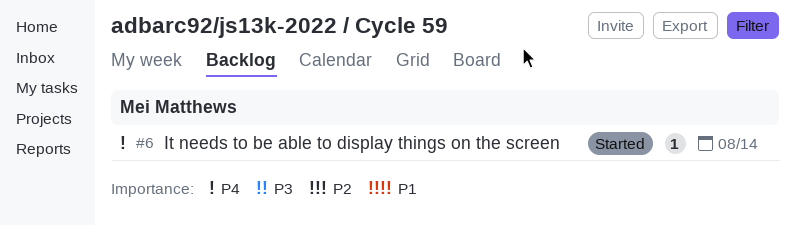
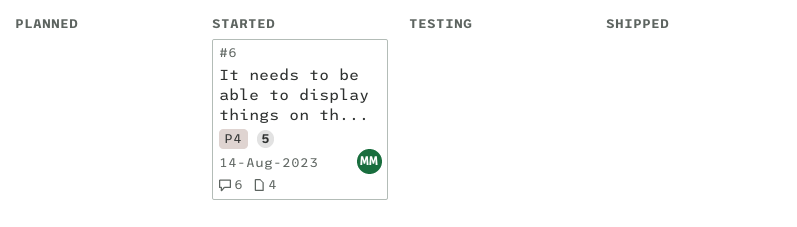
#6, estimate: 1 -> 5

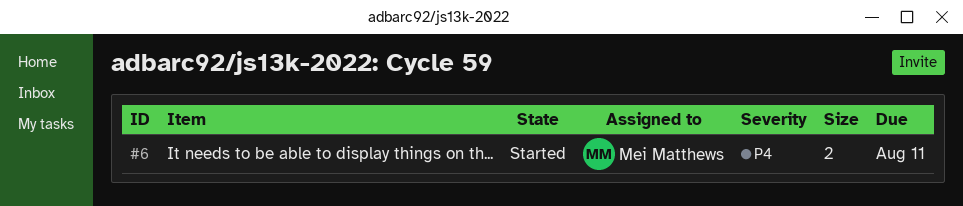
#6, estimate: 5 -> 2
#6, due: Aug 14 -> Aug 11

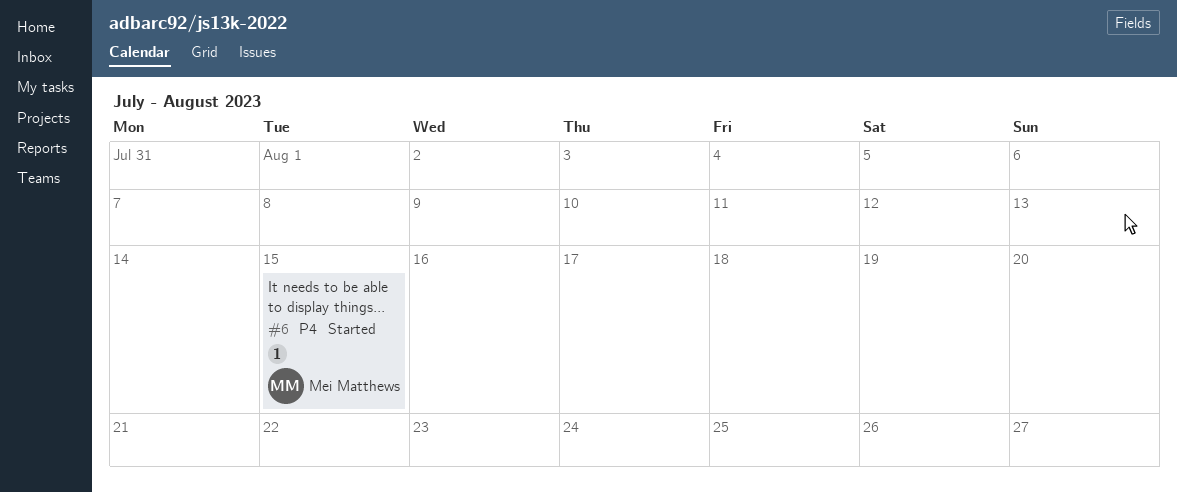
#6, estimate: 2 -> 1
#6, due: Aug 11 -> Aug 15

